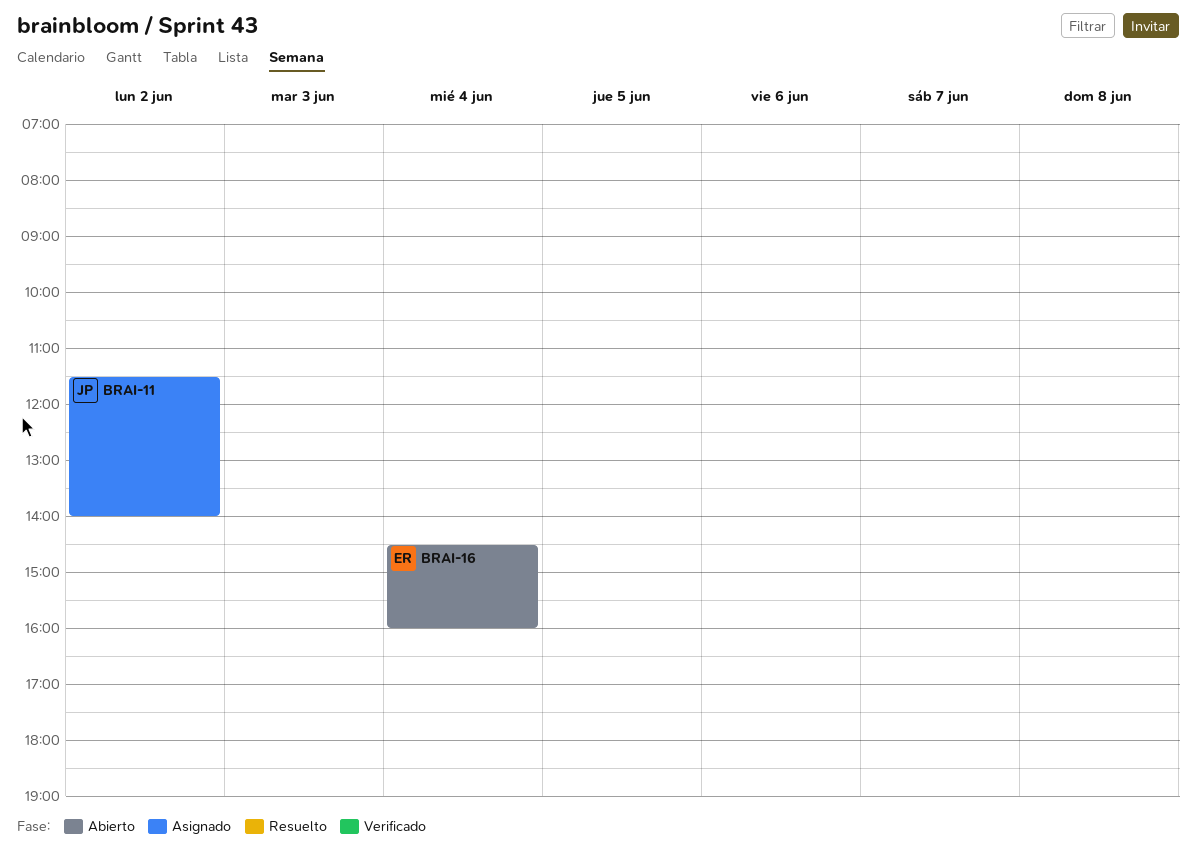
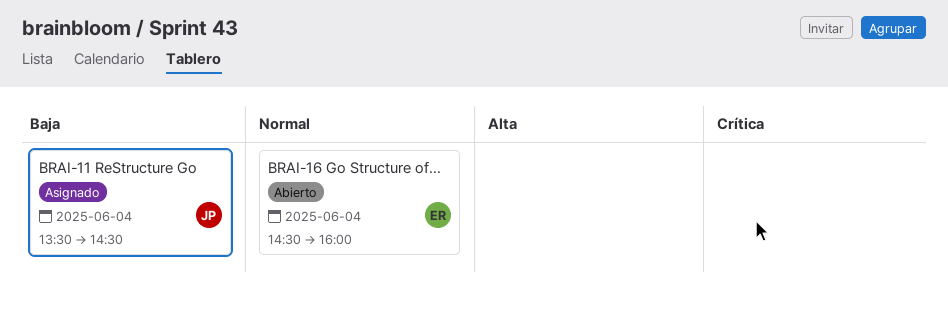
BRAI-11, day: Jun 2 -> Jun 4
BRAI-11, begins: 11:30 -> 13:30
BRAI-11, ends: 14:00 -> 14:30

